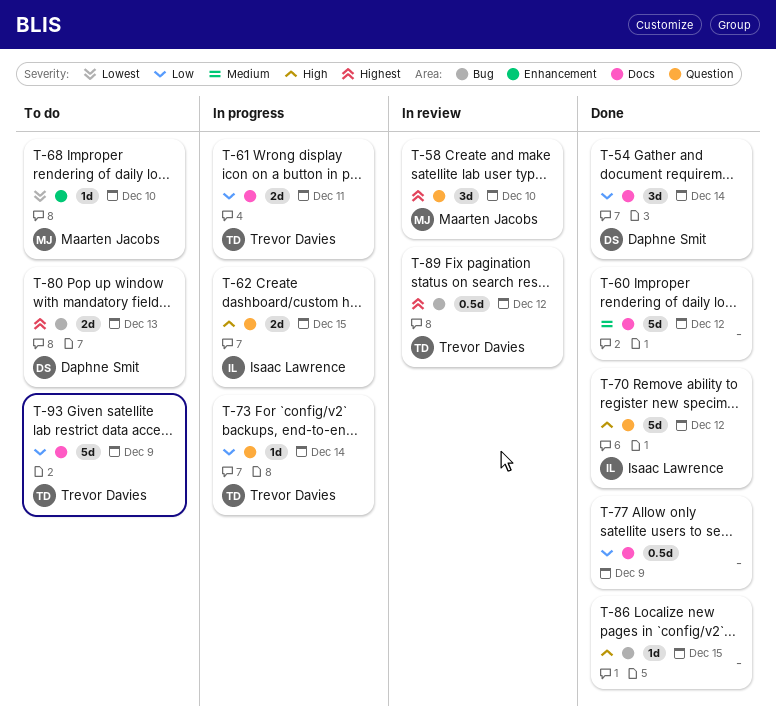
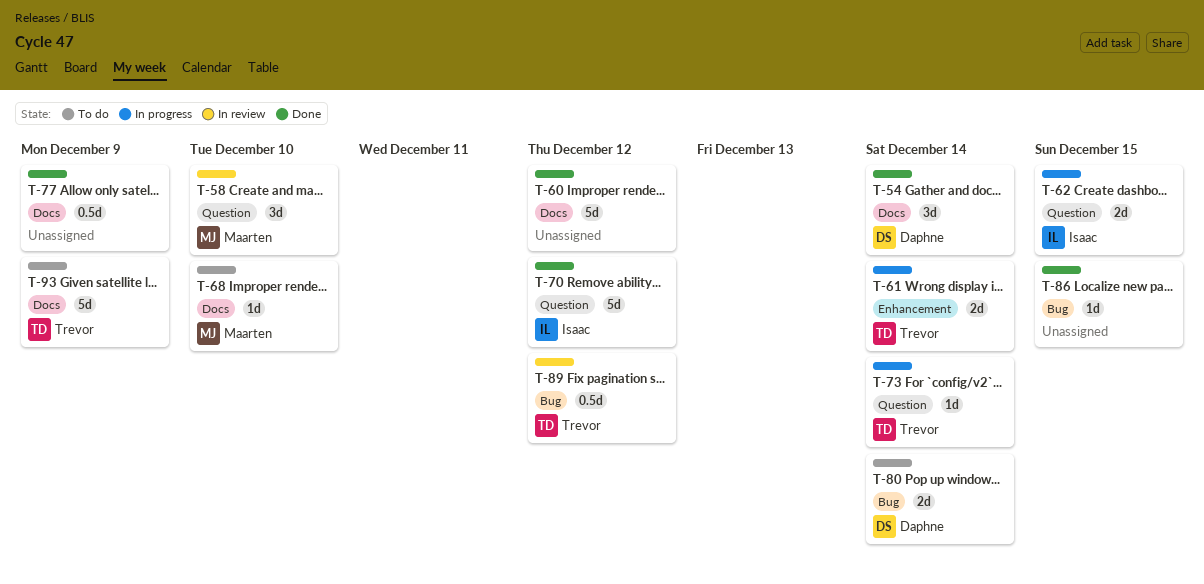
T-61, label: Docs -> Enhancement
T-61, due: Dec 11 -> Dec 14
T-68, label: Enhancement -> Docs
T-80, due: Dec 13 -> Dec 14

